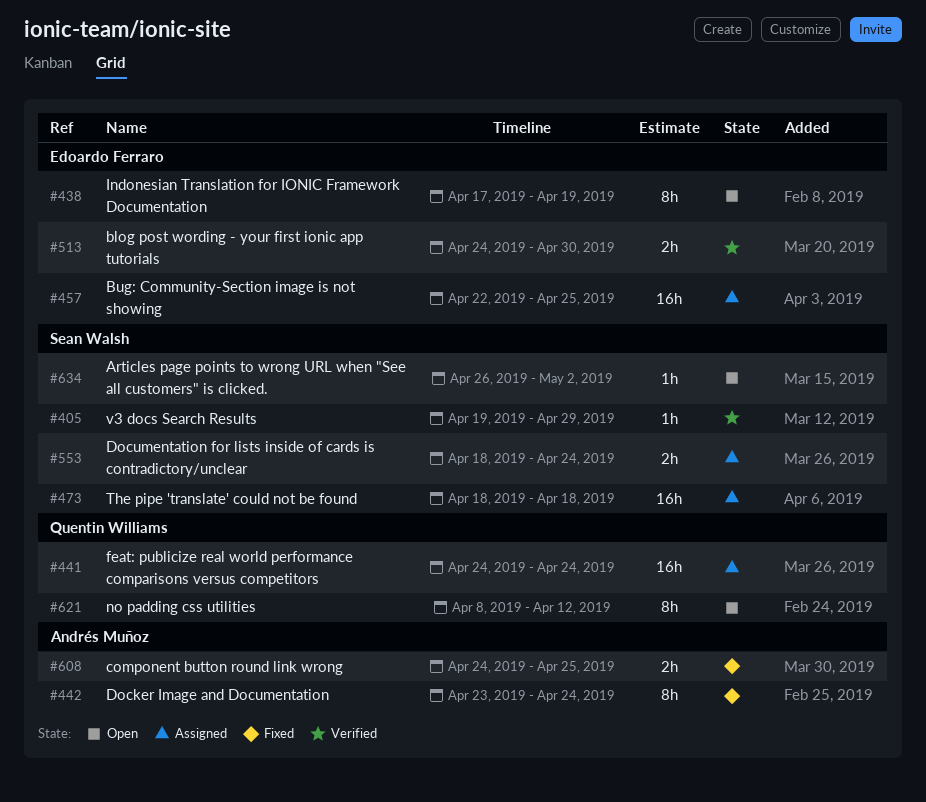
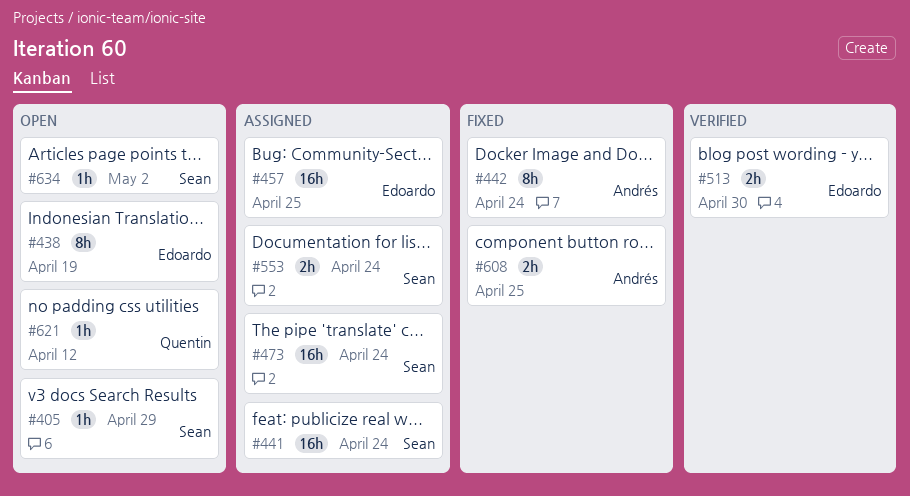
#405, status: Verified -> Open
#441, owner: Quentin Williams -> Sean Walsh
#473, due: Apr 18 -> Apr 24
#621, estimate: 8h -> 1h

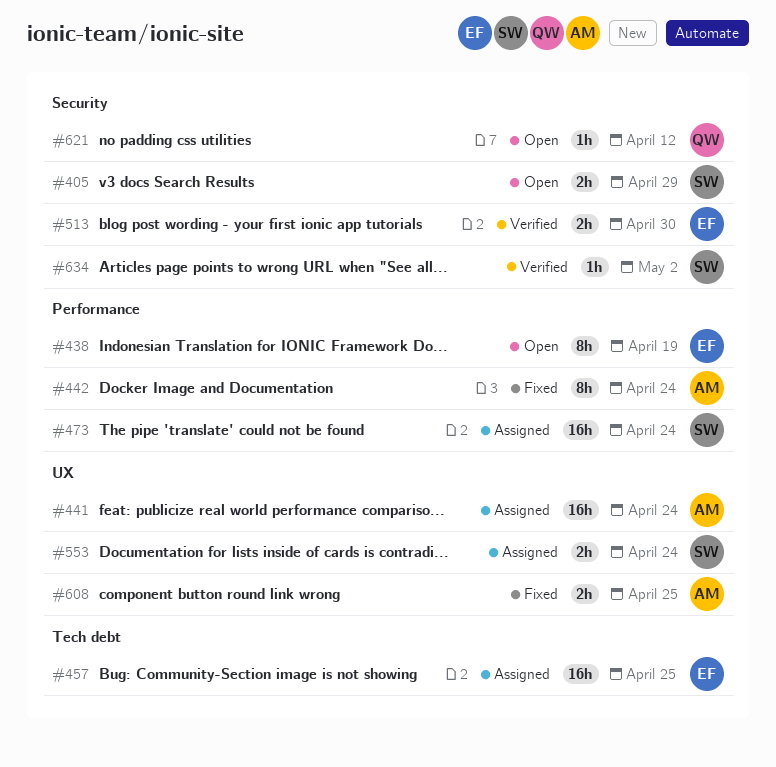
#405, estimate: 1h -> 2h
#441, owner: Sean -> Andrés
#634, status: Open -> Verified

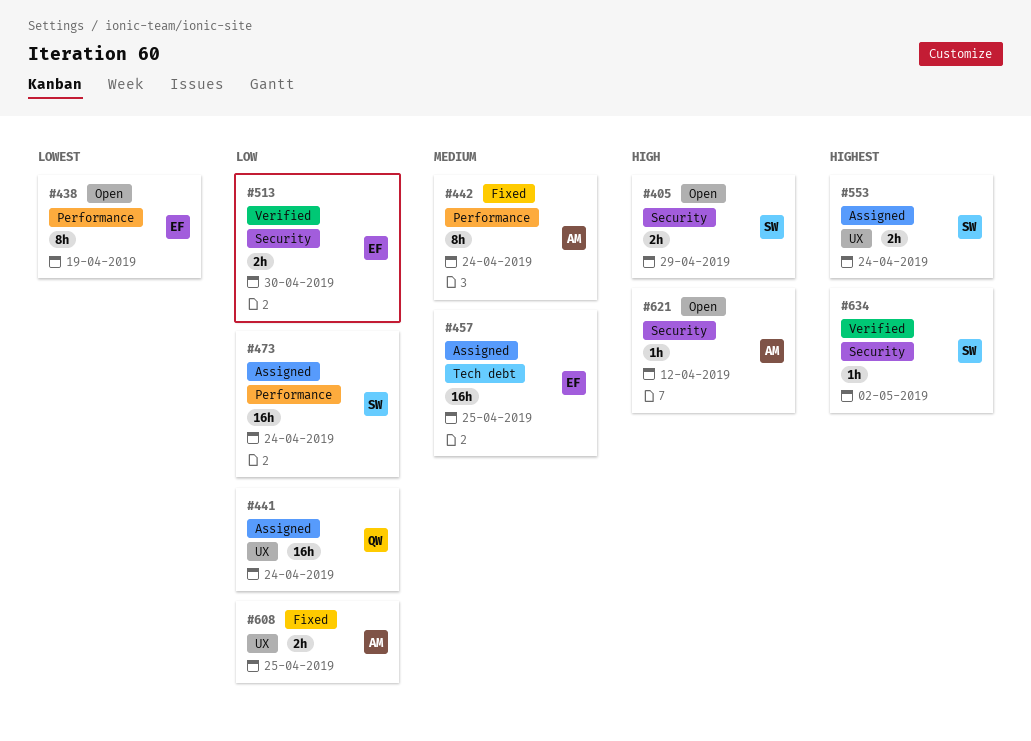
#441, owner: AM -> QW
#621, owner: QW -> AM

